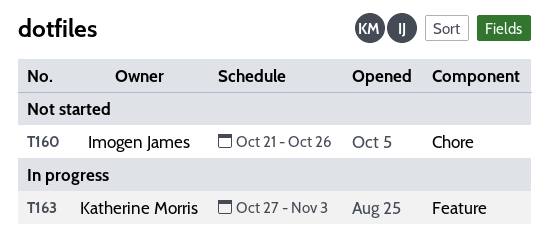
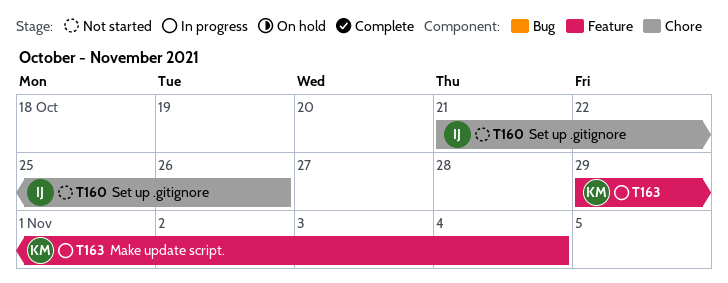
T163, start: Oct 27 -> Oct 29
T163, due: Nov 3 -> Nov 4

